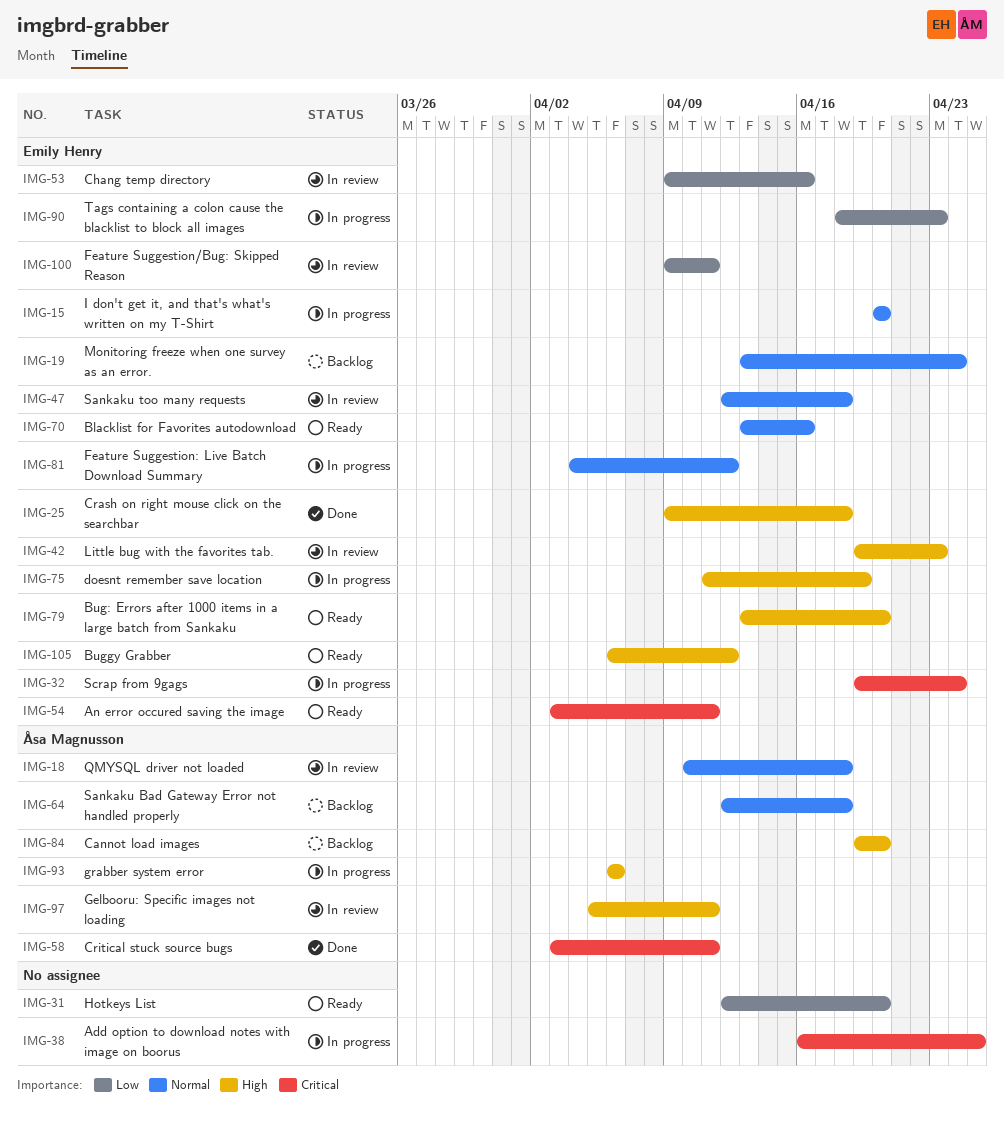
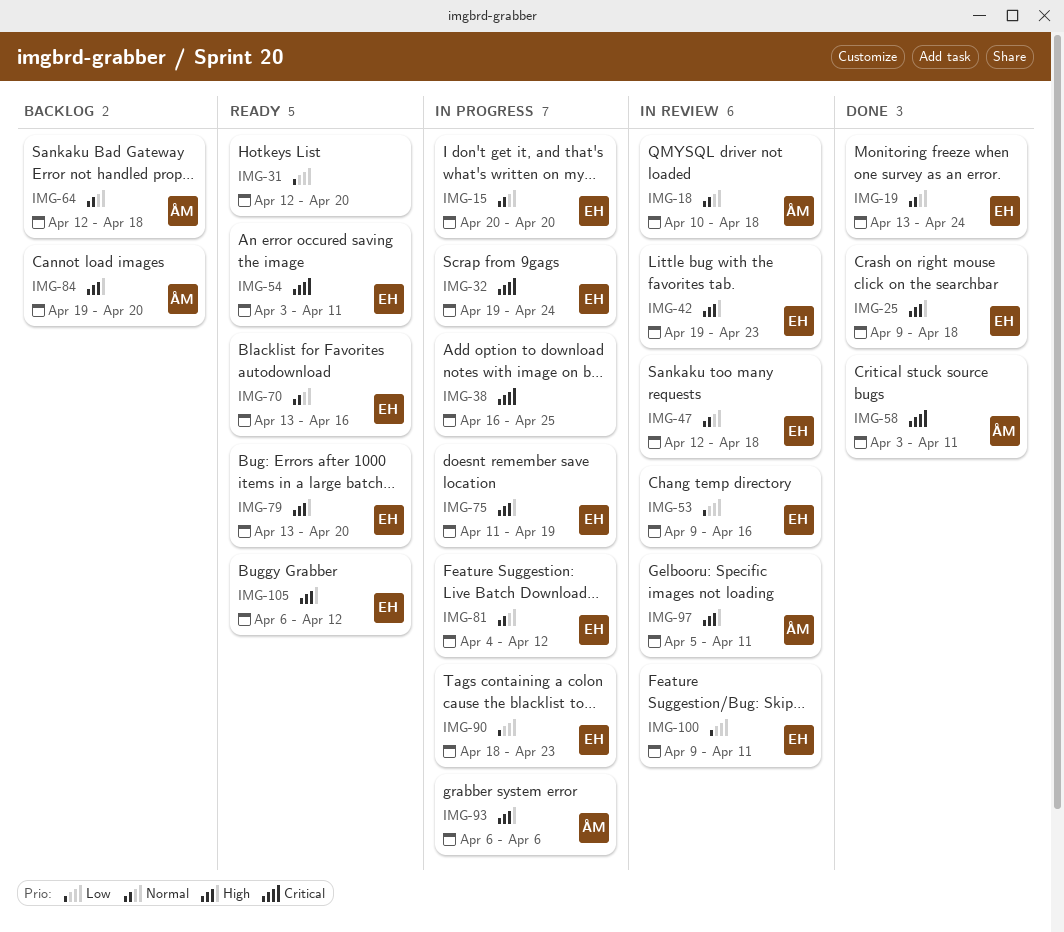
IMG-19, status: Backlog -> Done

